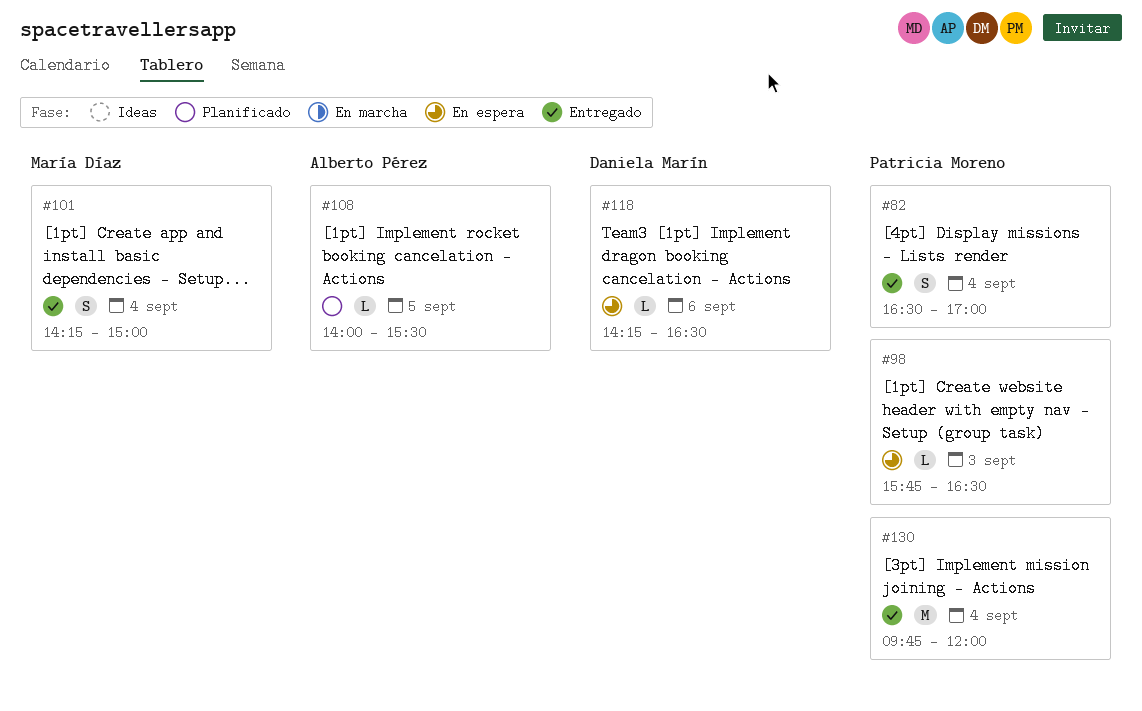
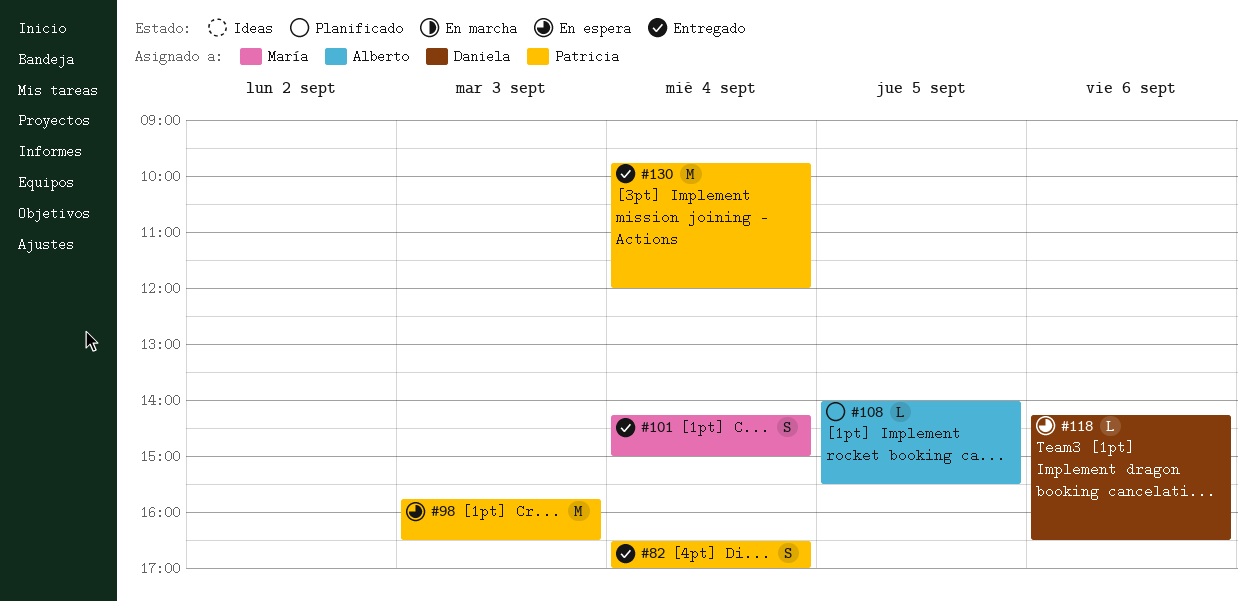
#98, estimate: L -> M

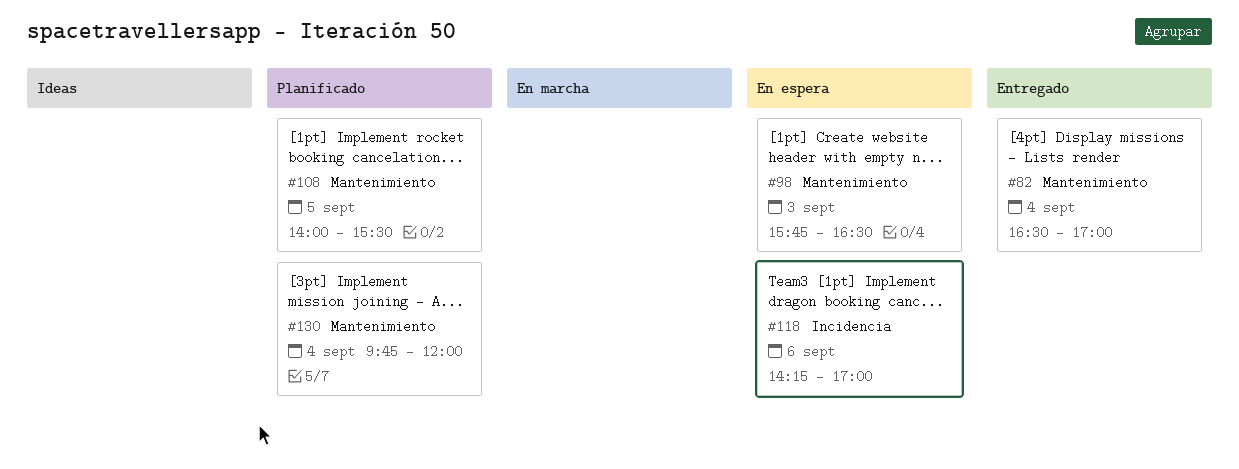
#101: present -> none
#118, ends: 16:30 -> 17:00
#130, status: Entregado -> Planificado

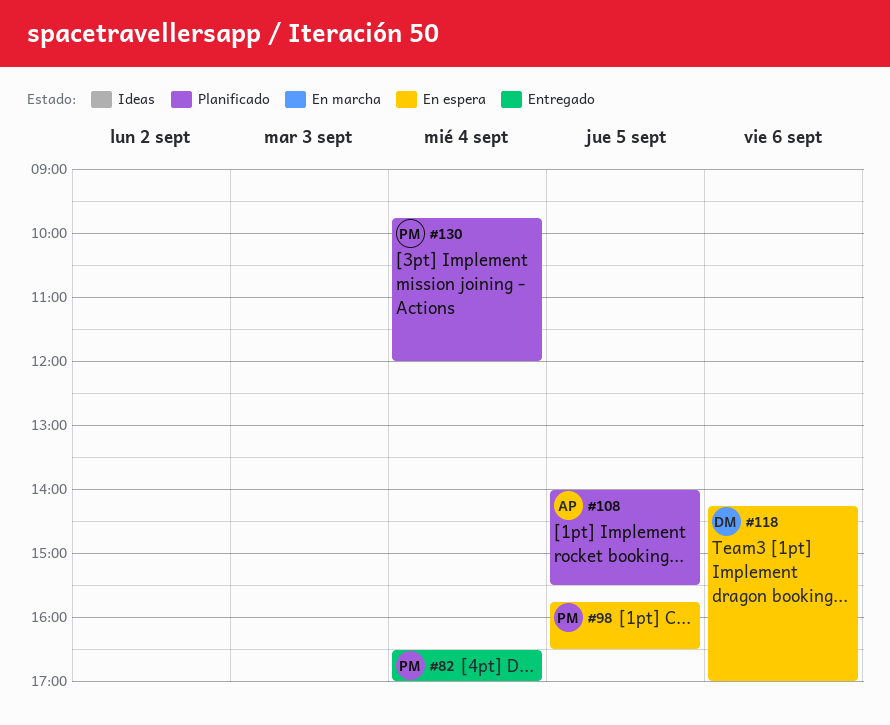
#98, day: Sep 3 -> Sep 5

